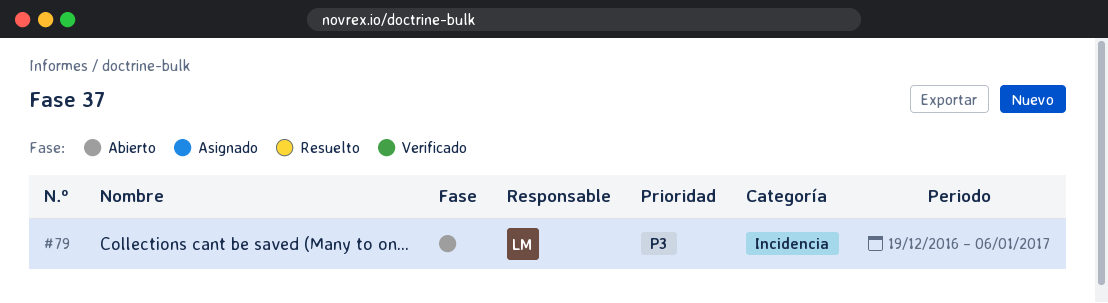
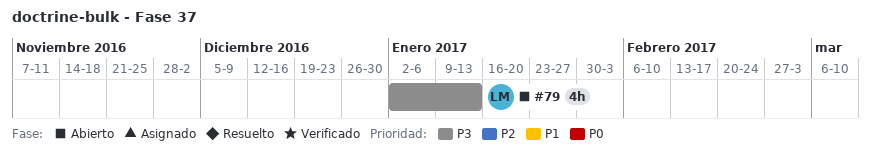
#79, start: Dec 19 -> Jan 2
#79, due: Jan 6 -> Jan 13

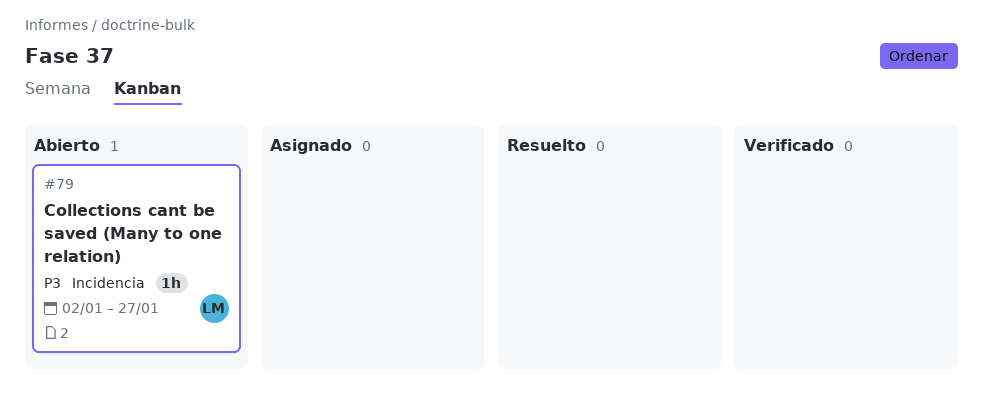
#79, estimate: 4h -> 1h
#79, due: Jan 13 -> Jan 27

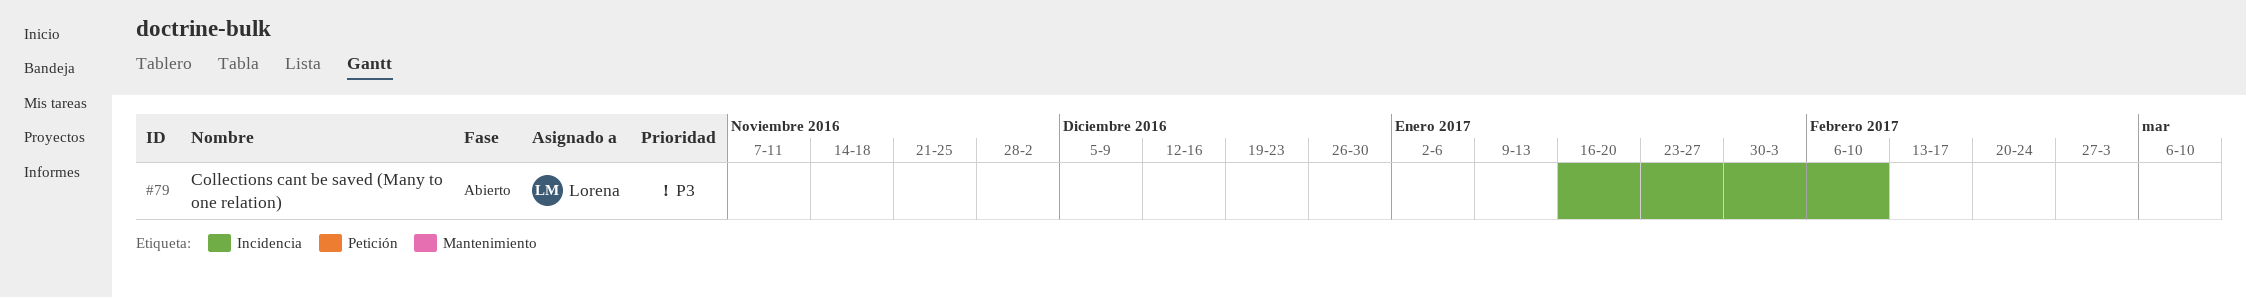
#79, start: Jan 2 -> Jan 16
#79, due: Jan 27 -> Feb 10

